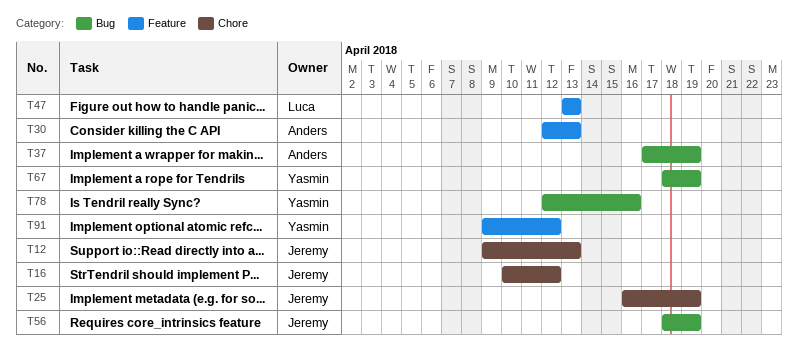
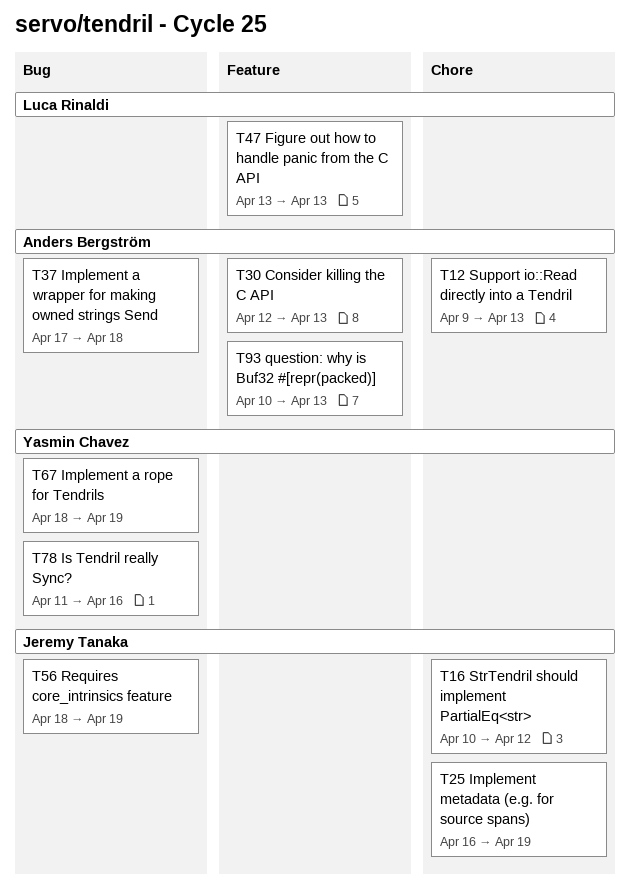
T12, owner: Jeremy Tanaka -> Anders Bergström
T37, due: Apr 19 -> Apr 18
T78, start: Apr 12 -> Apr 11
T91: present -> none
T93: none -> present

